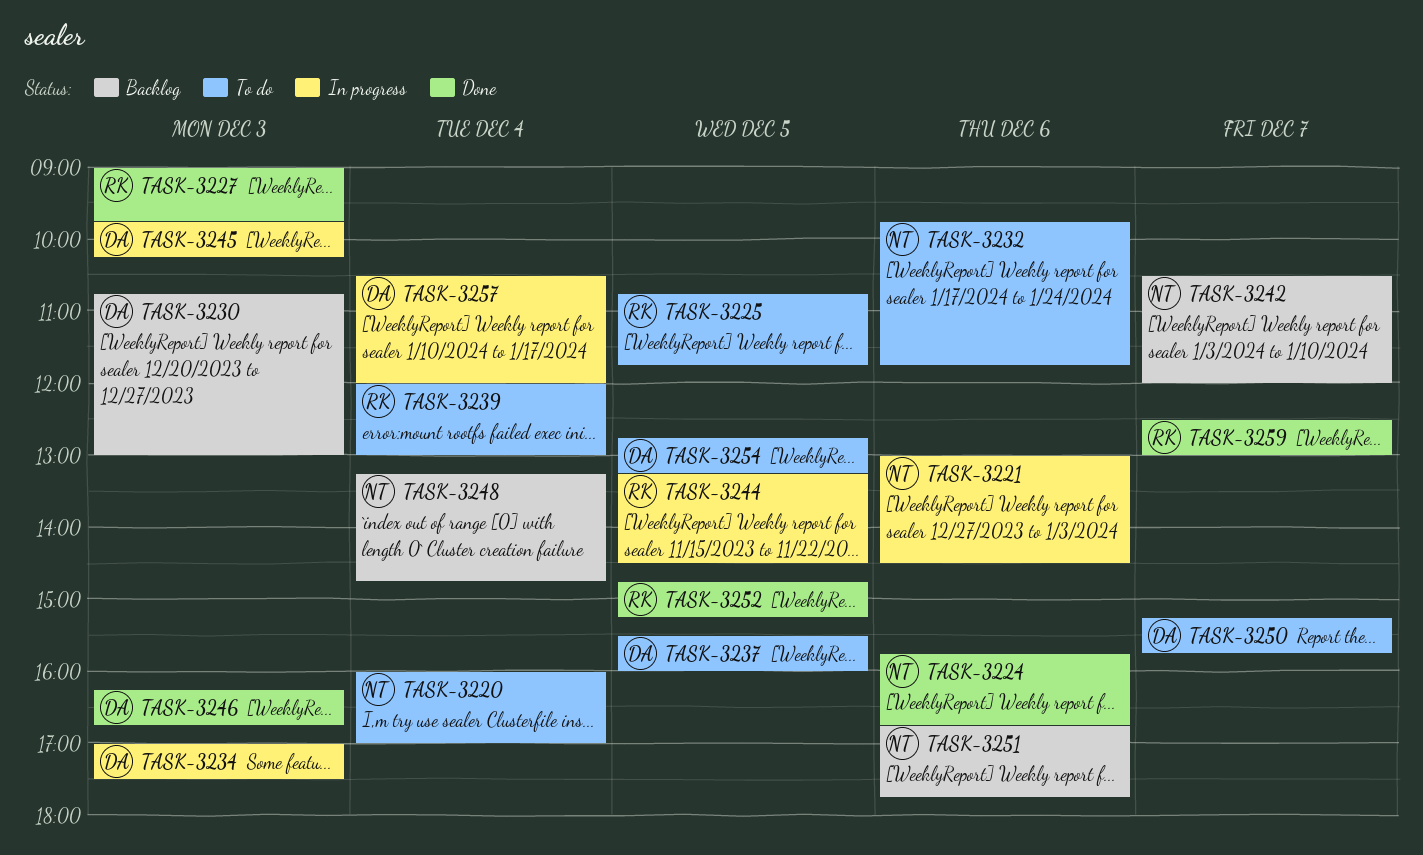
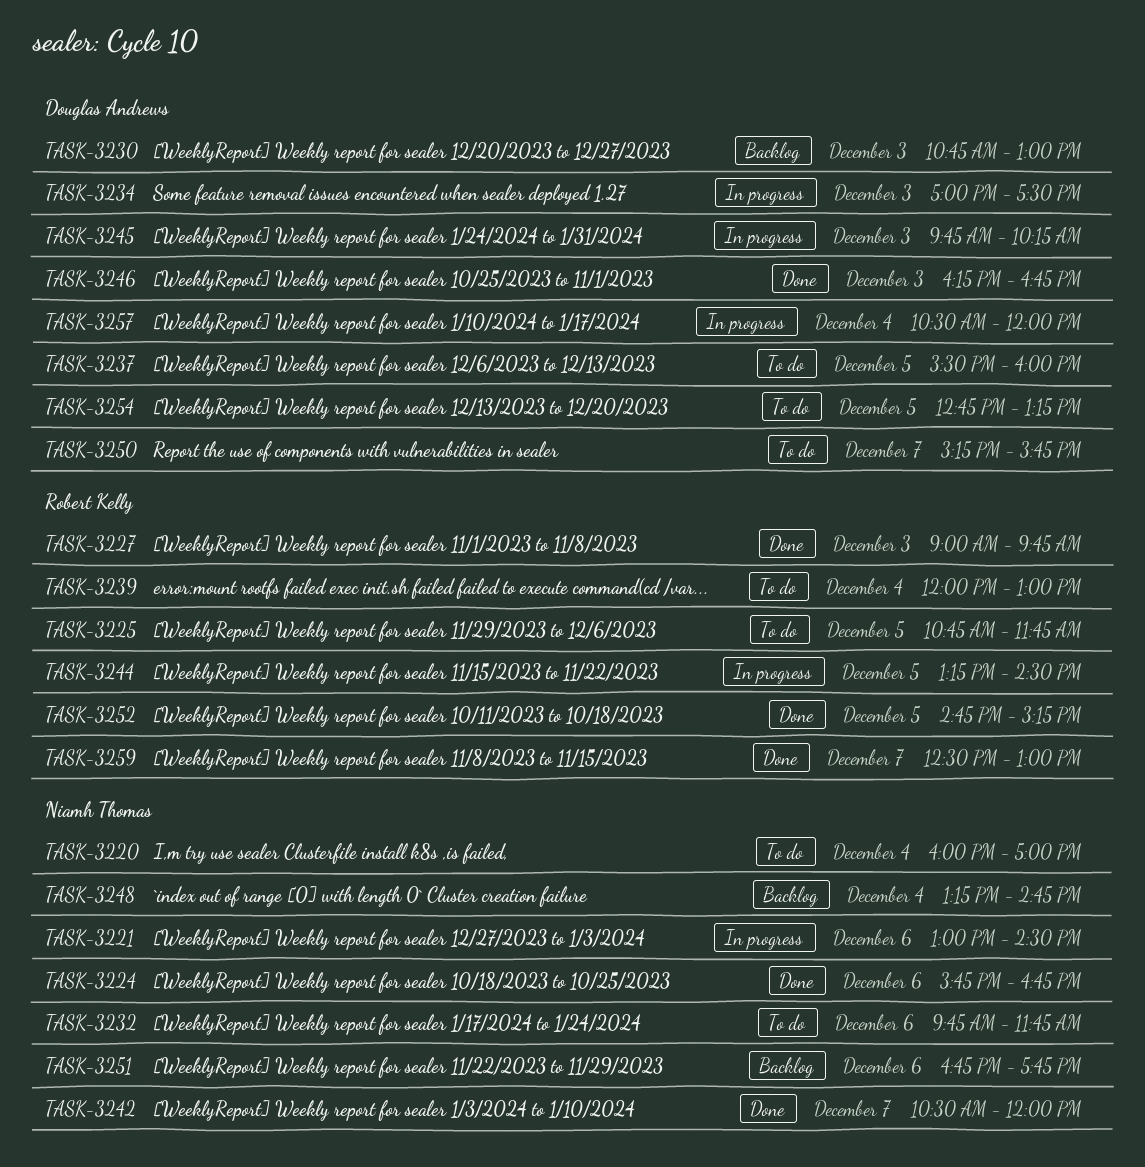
TASK-3242, status: Backlog -> Done

